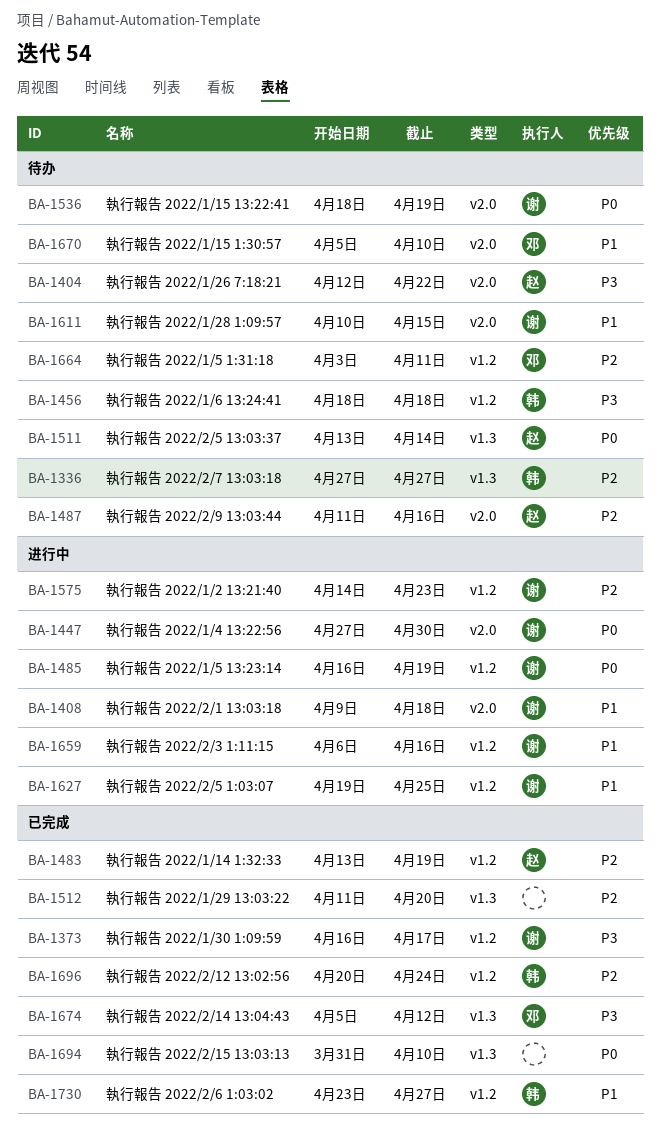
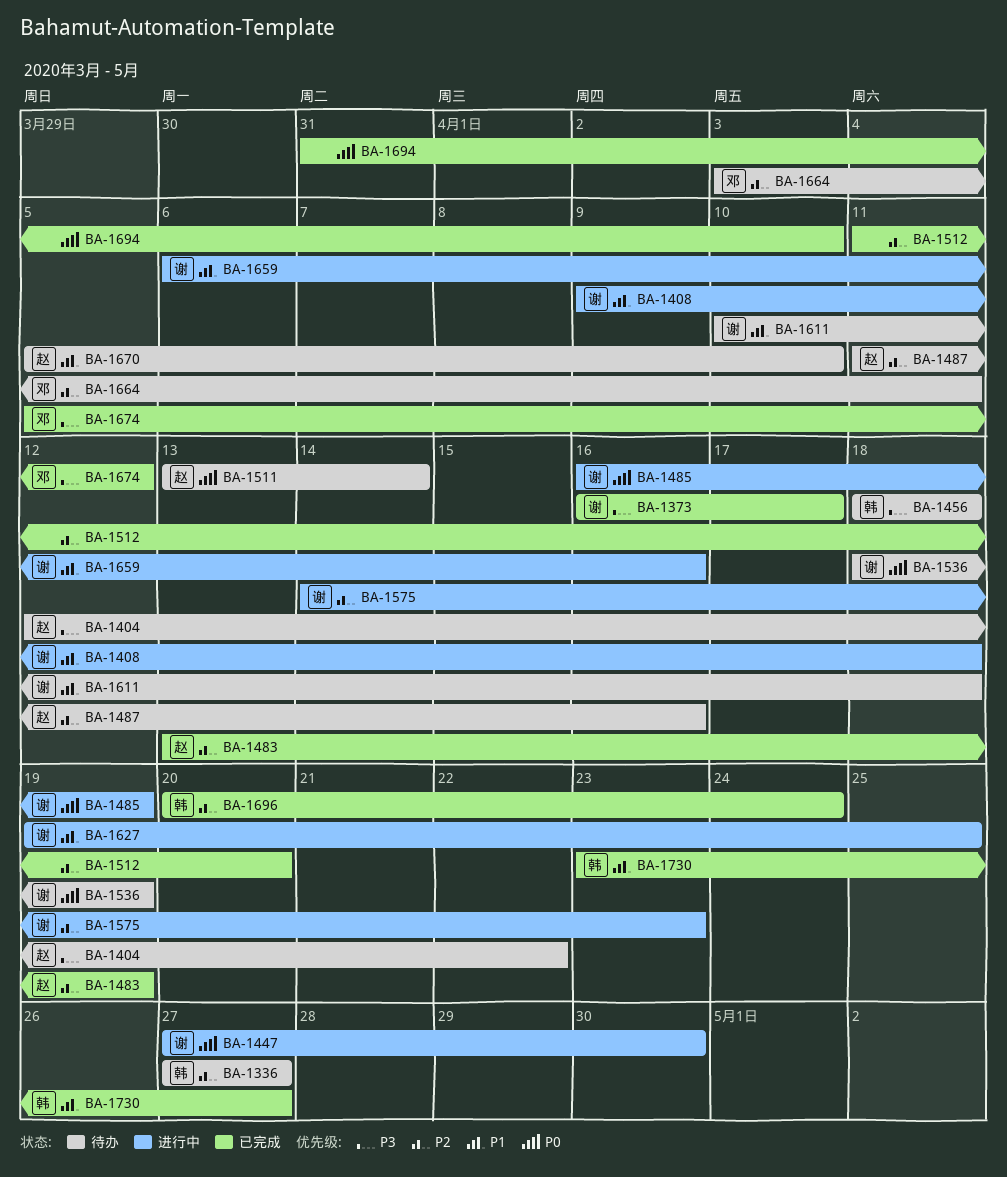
BA-1611, due: Apr 15 -> Apr 18
BA-1670, owner: 邓 -> 赵

